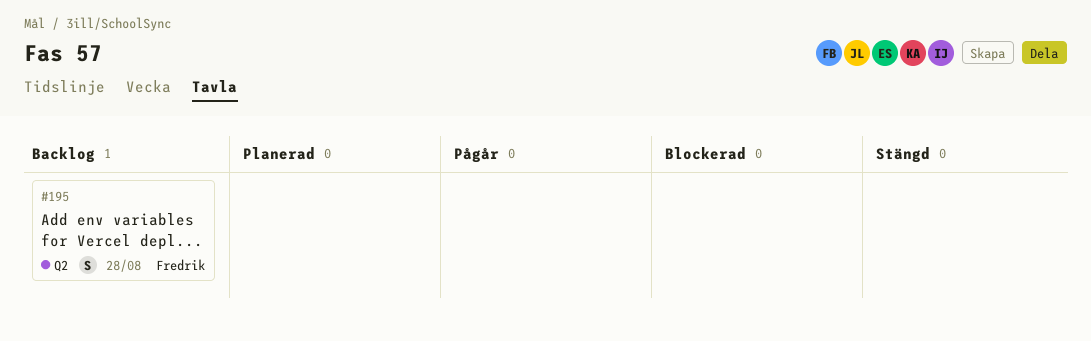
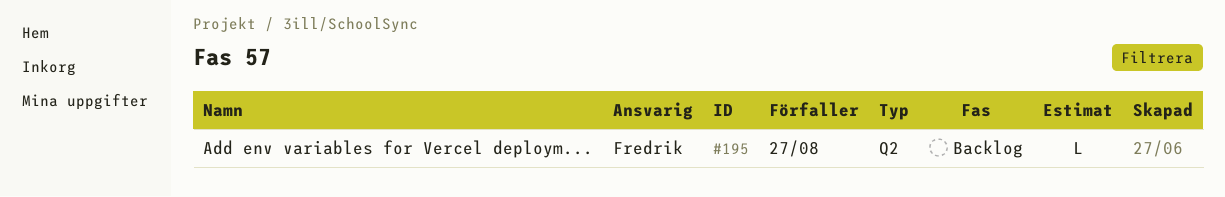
#195, estimate: S -> L
#195, due: Aug 28 -> Aug 27

